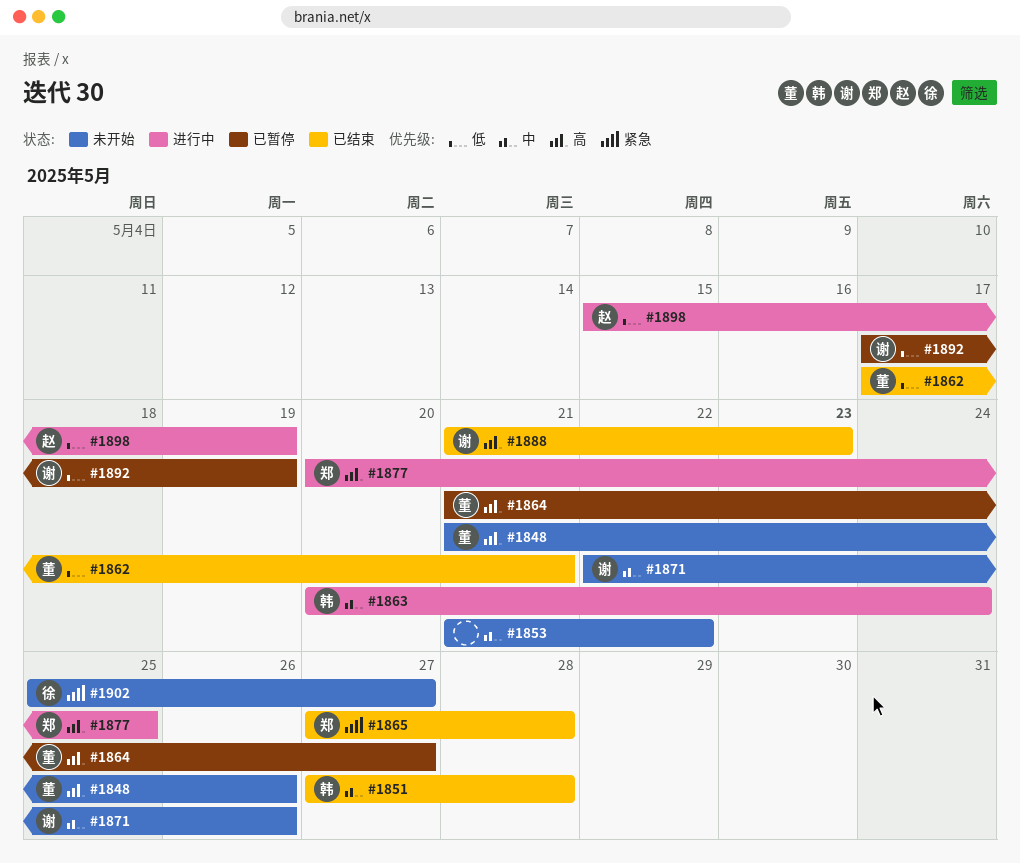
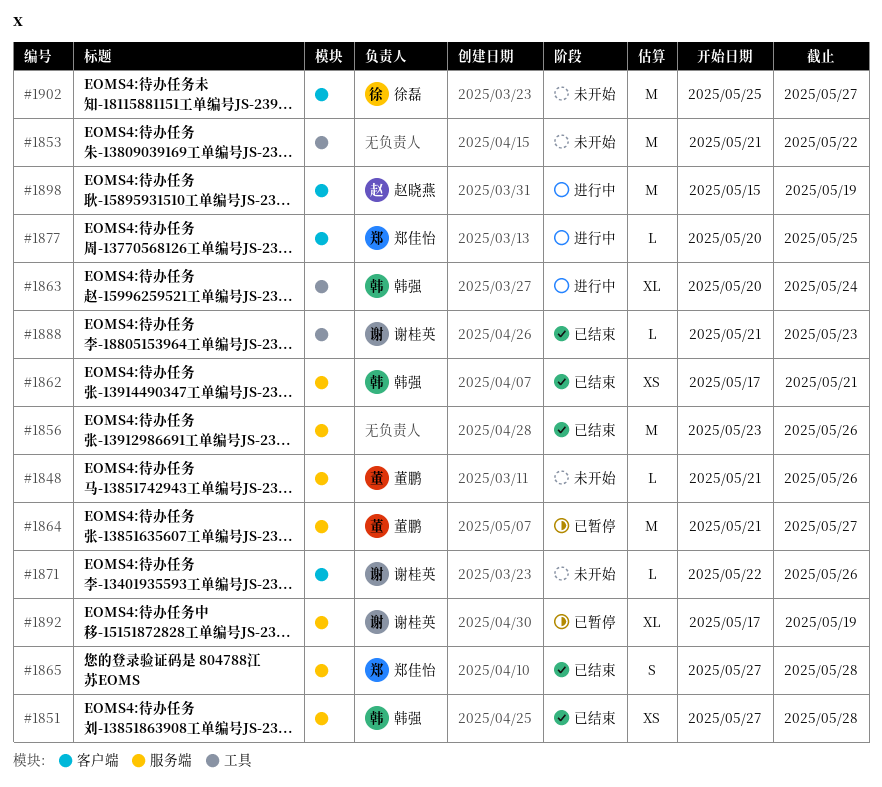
#1856: none -> present
#1862, owner: 董鹏 -> 韩强

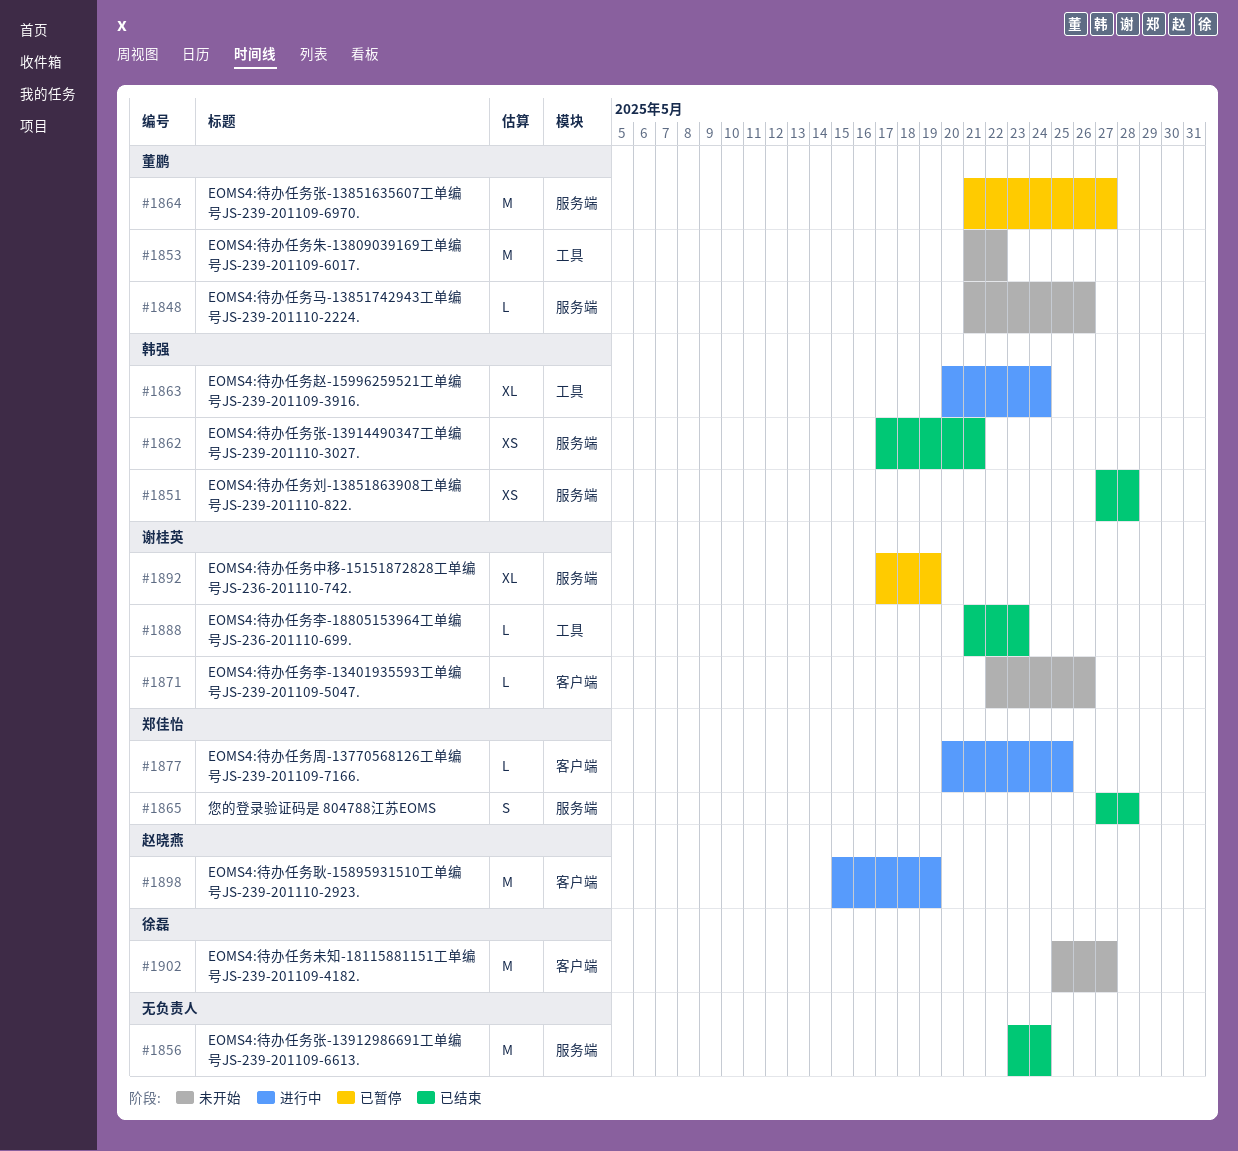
#1853, owner: none -> 董鹏
#1856, due: May 26 -> May 24

